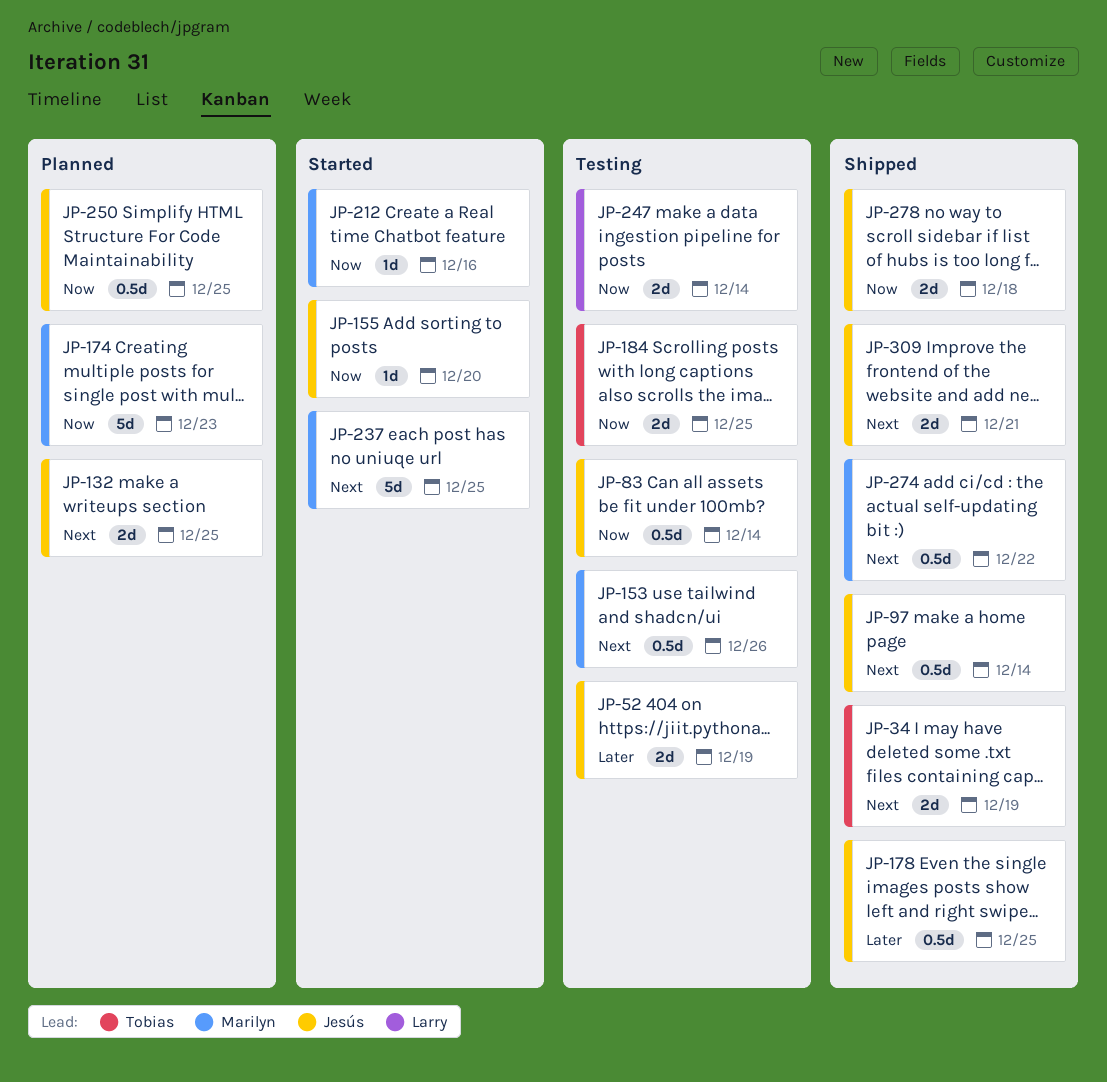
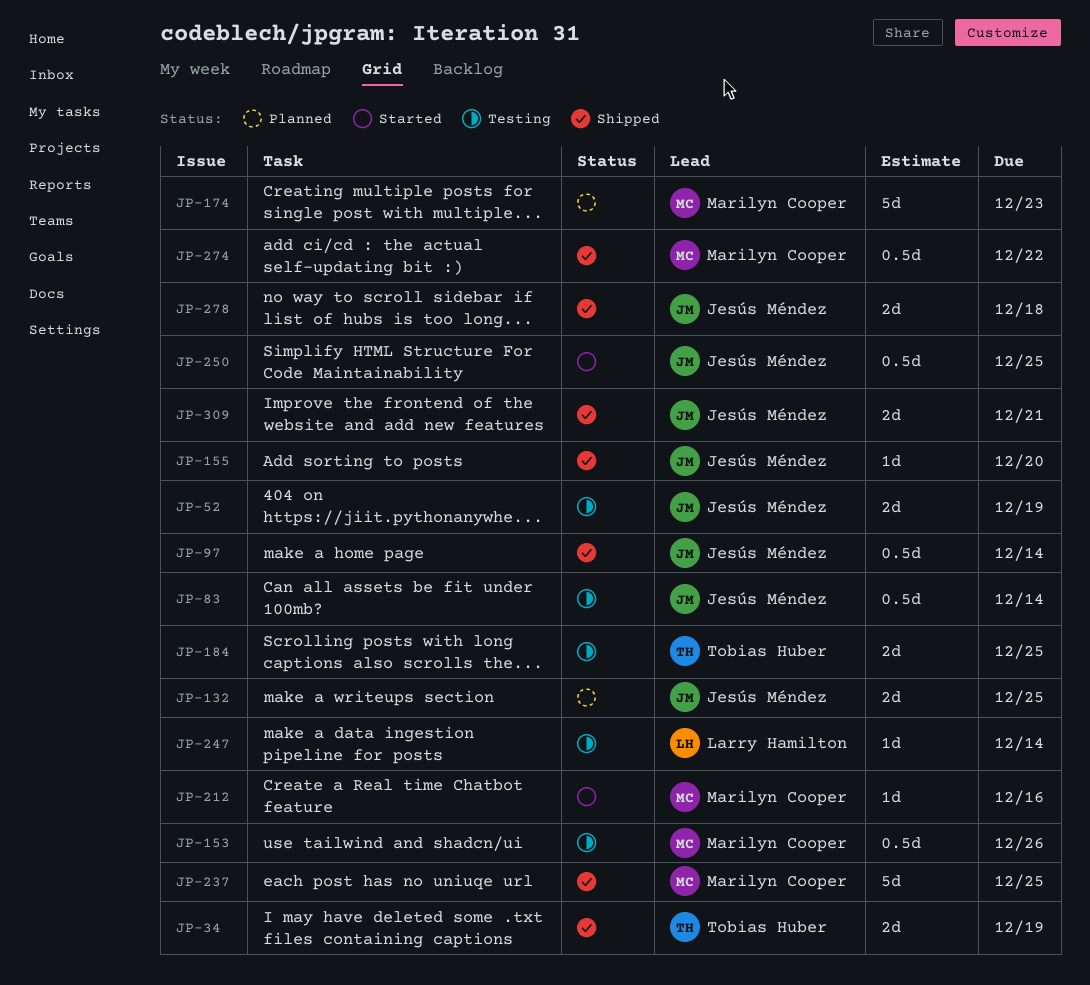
JP-155, status: Started -> Shipped
JP-178: present -> none
JP-237, status: Started -> Shipped
JP-247, estimate: 2d -> 1d
JP-250, status: Planned -> Started

